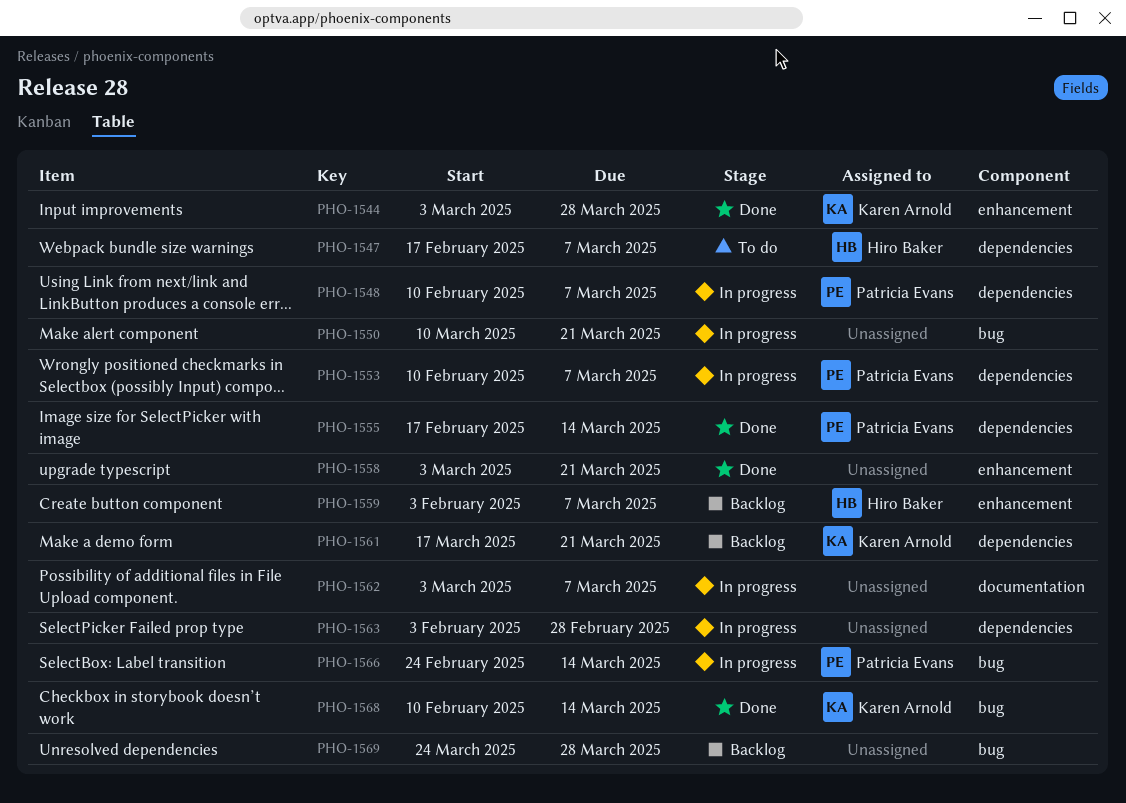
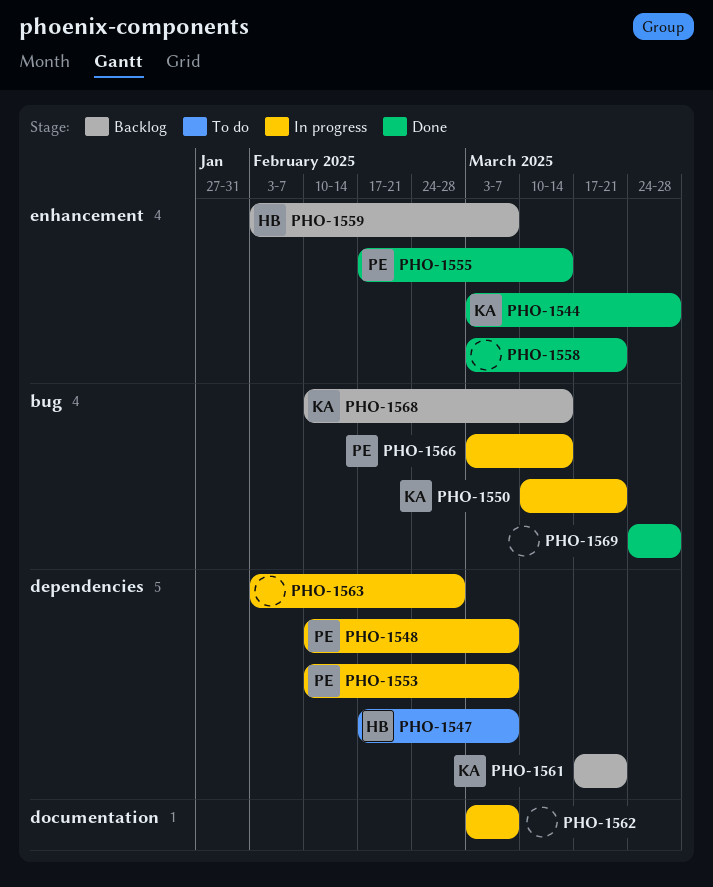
PHO-1550, owner: none -> Karen Arnold
PHO-1555, label: dependencies -> enhancement
PHO-1566, start: Feb 24 -> Mar 3
PHO-1568, status: Done -> Backlog
PHO-1569, status: Backlog -> Done

